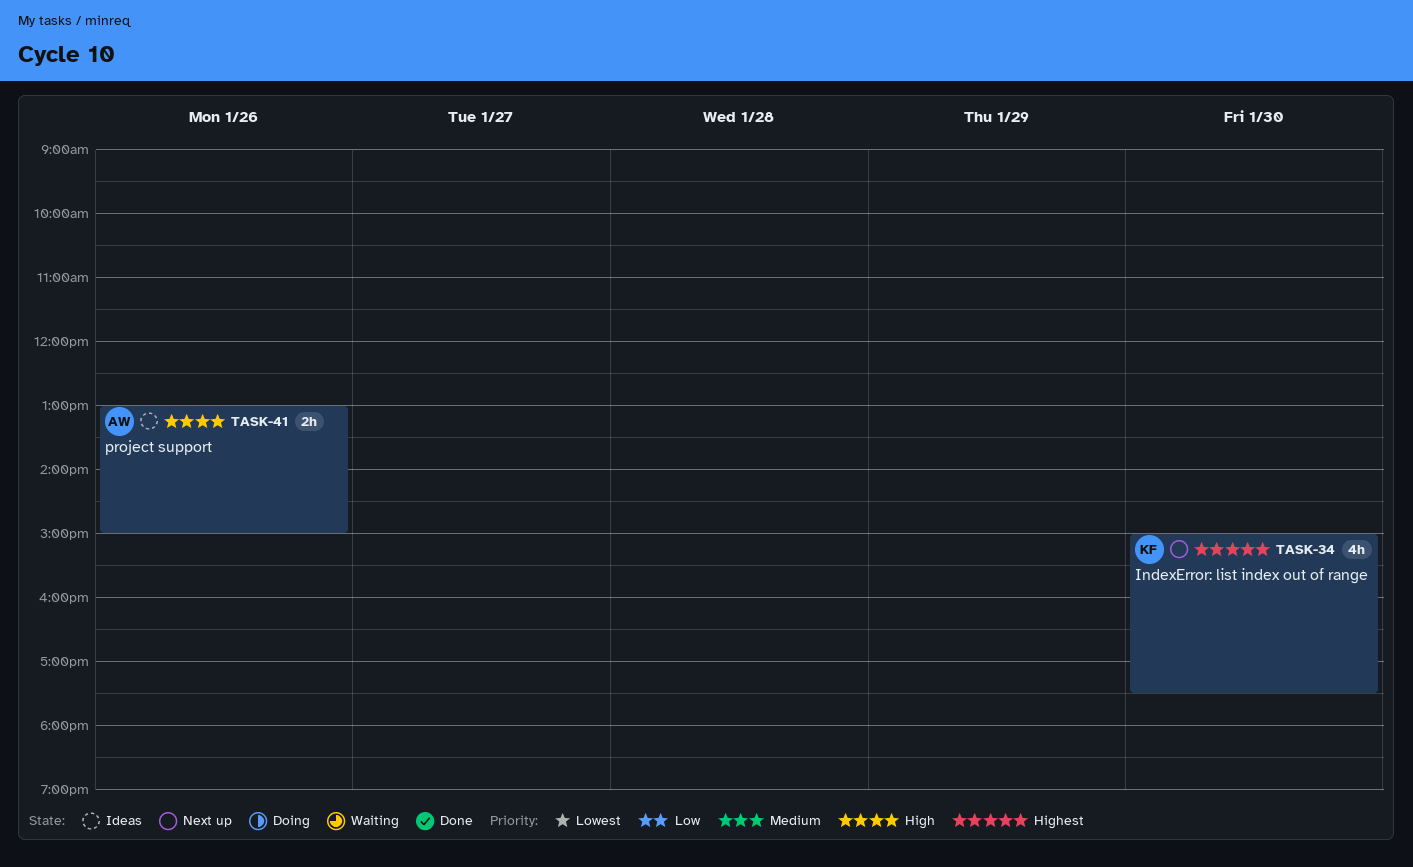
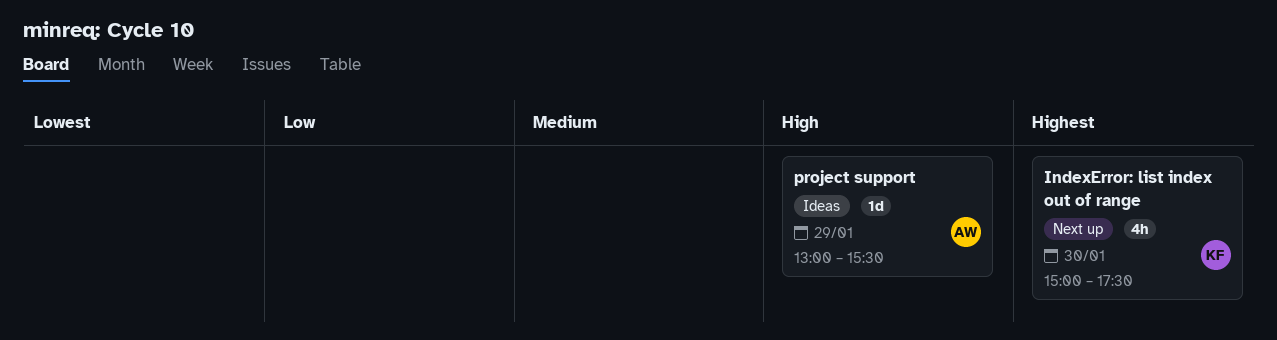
project support, estimate: 2h -> 1d
project support, day: Jan 26 -> Jan 29
project support, ends: 15:00 -> 15:30

